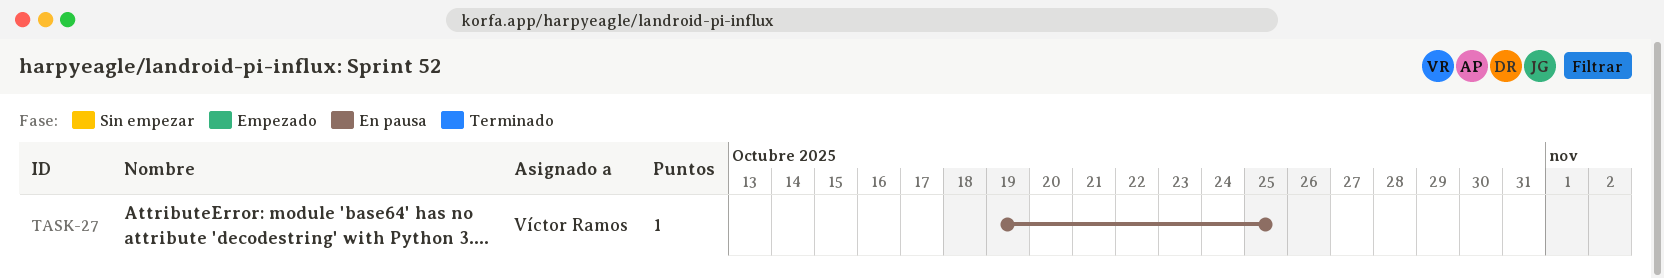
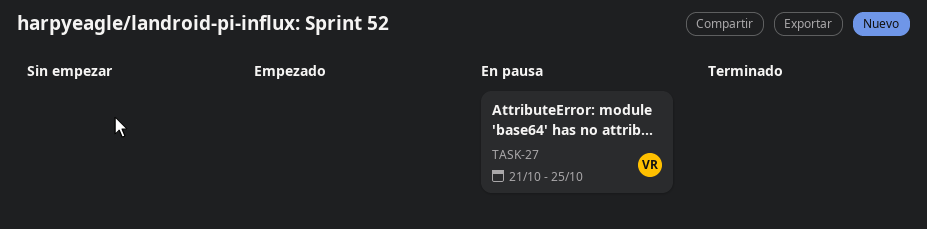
TASK-27, start: Oct 19 -> Oct 21

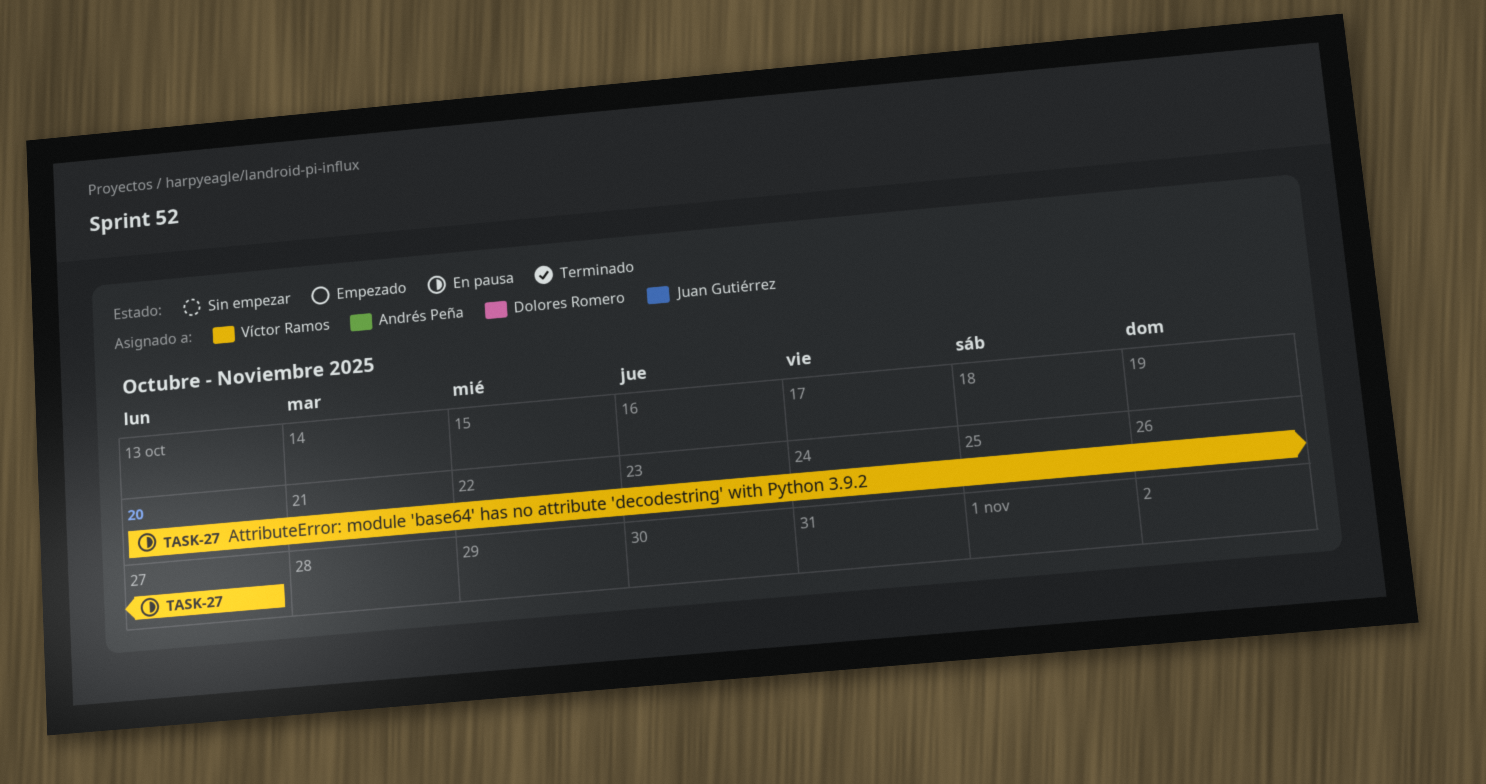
TASK-27, start: Oct 21 -> Oct 20
TASK-27, due: Oct 25 -> Oct 27

